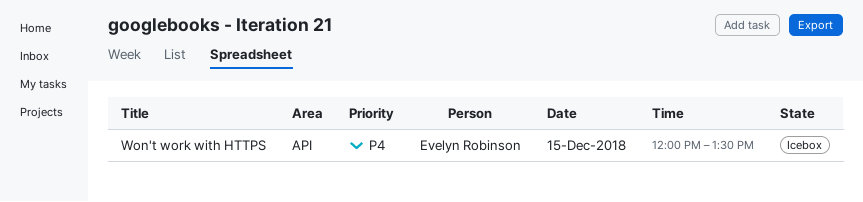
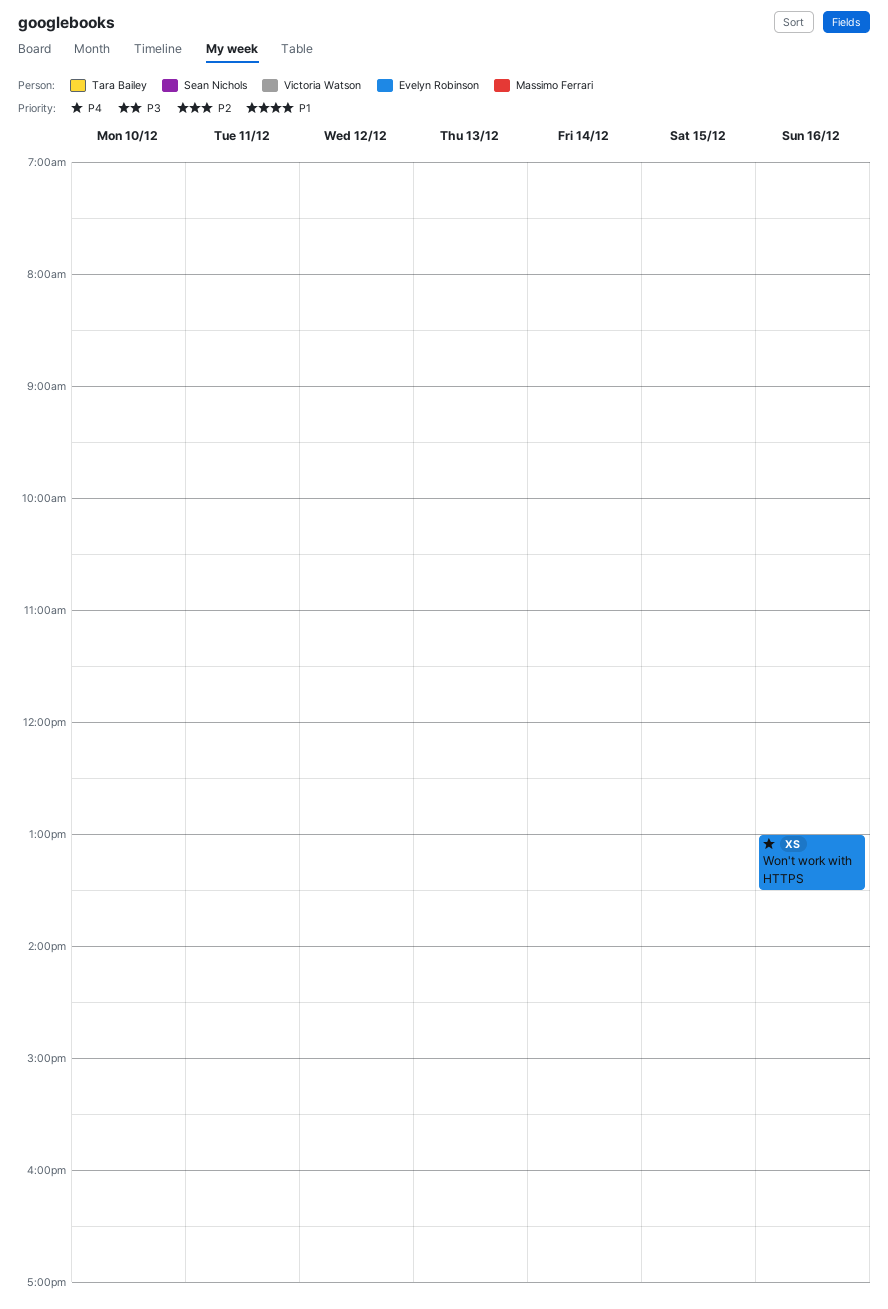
Won't work with HTTPS, day: Dec 15 -> Dec 16
Won't work with HTTPS, begins: 12:00 -> 13:00

